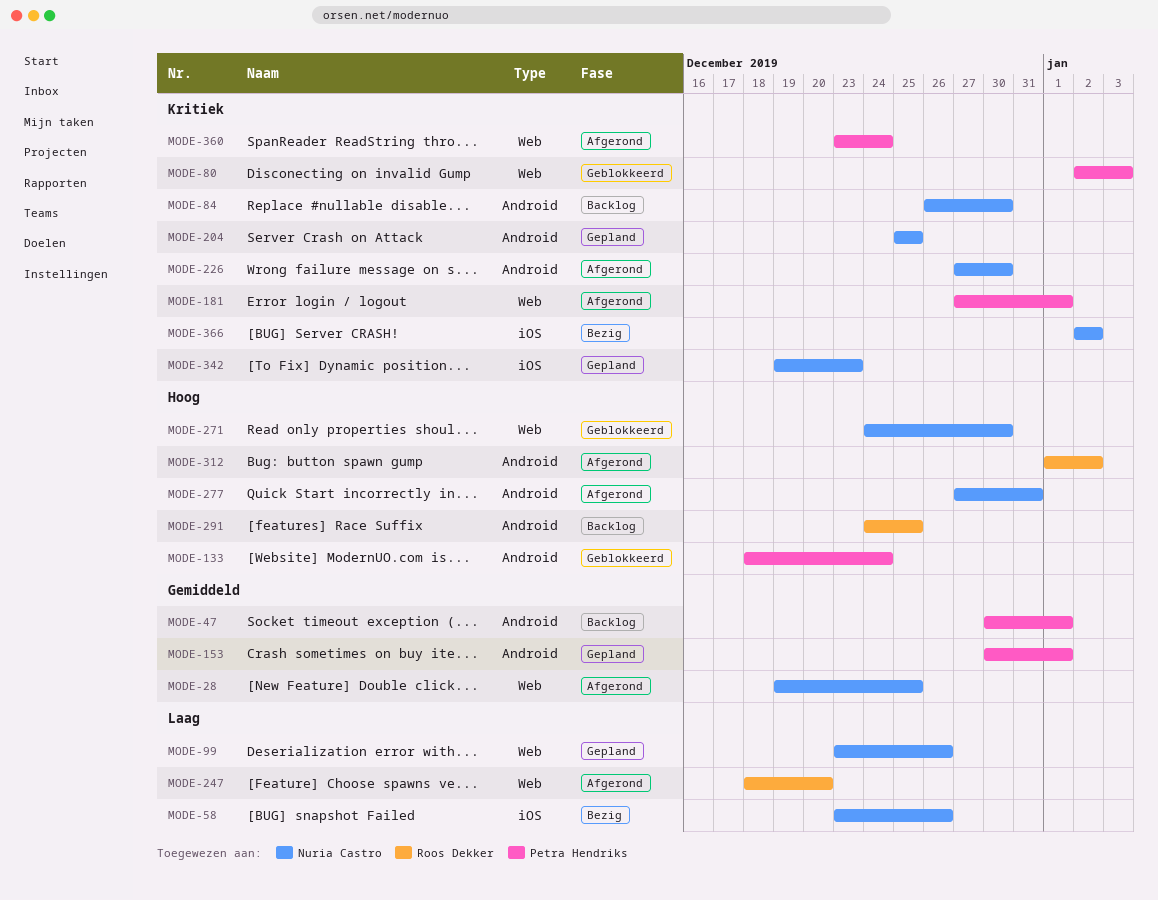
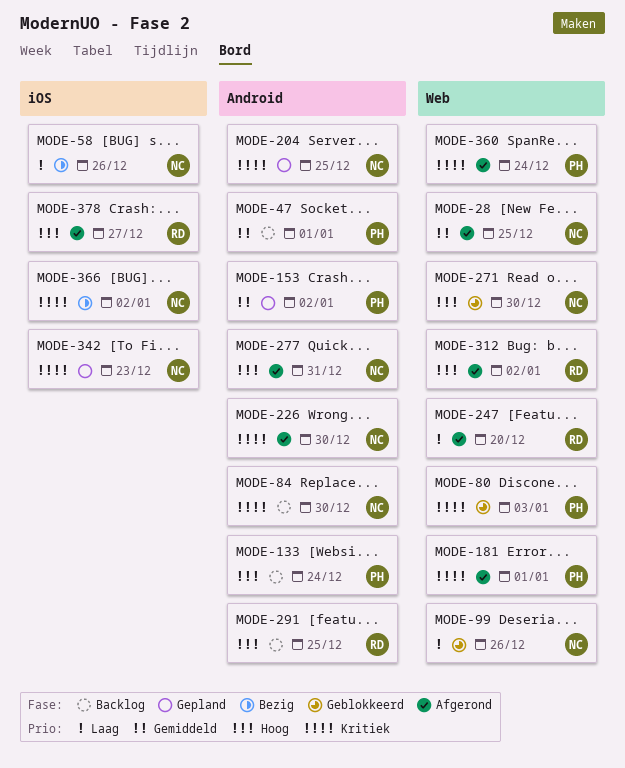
MODE-99, status: Gepland -> Geblokkeerd
MODE-133, status: Geblokkeerd -> Backlog
MODE-153, due: Jan 1 -> Jan 2
MODE-312, label: Android -> Web
MODE-378: none -> present

